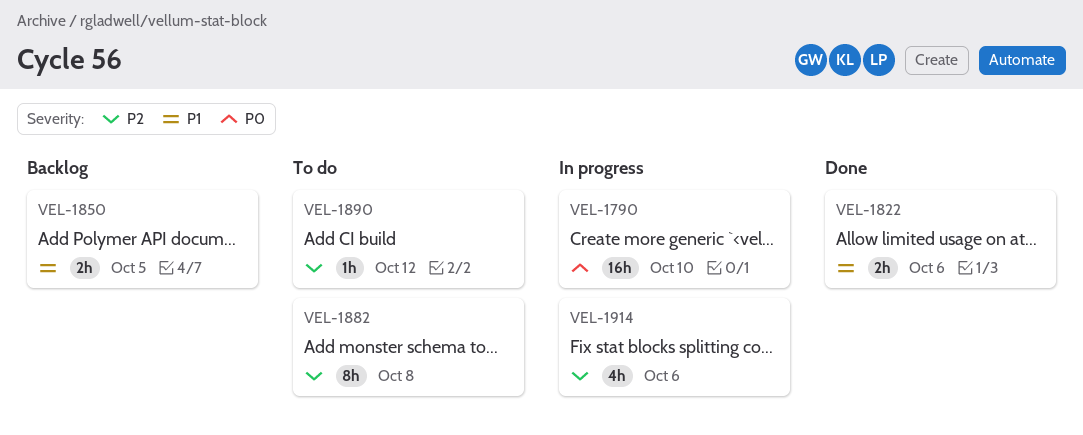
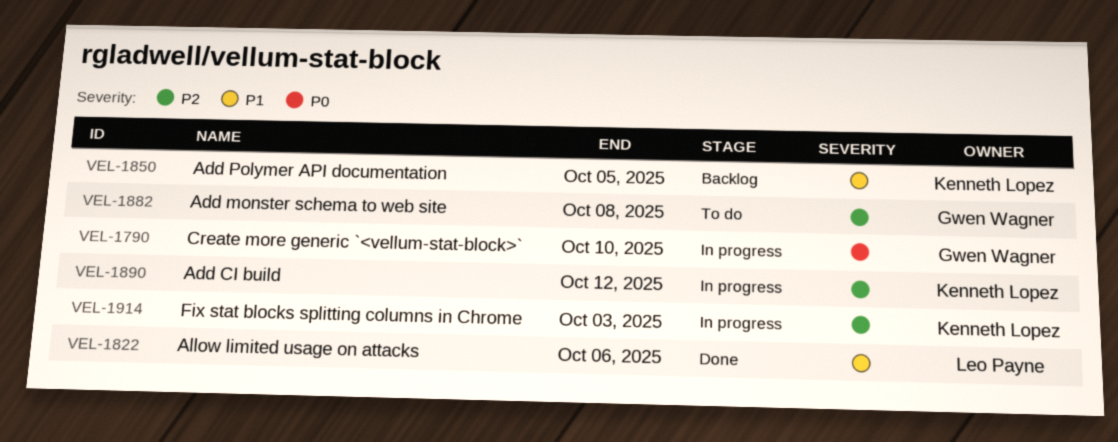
VEL-1890, status: To do -> In progress
VEL-1914, due: Oct 6 -> Oct 3

